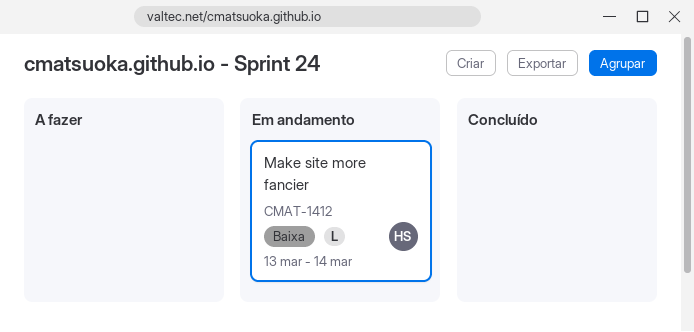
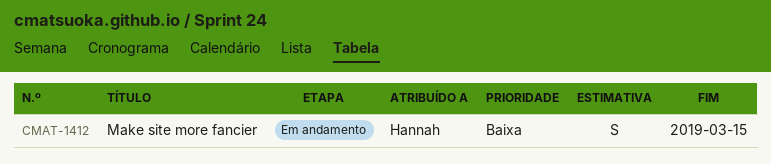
CMAT-1412, estimate: L -> S
CMAT-1412, due: Mar 14 -> Mar 15

